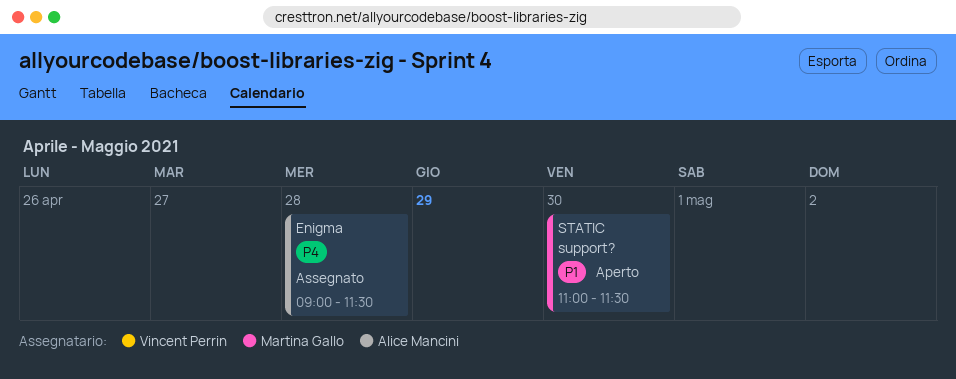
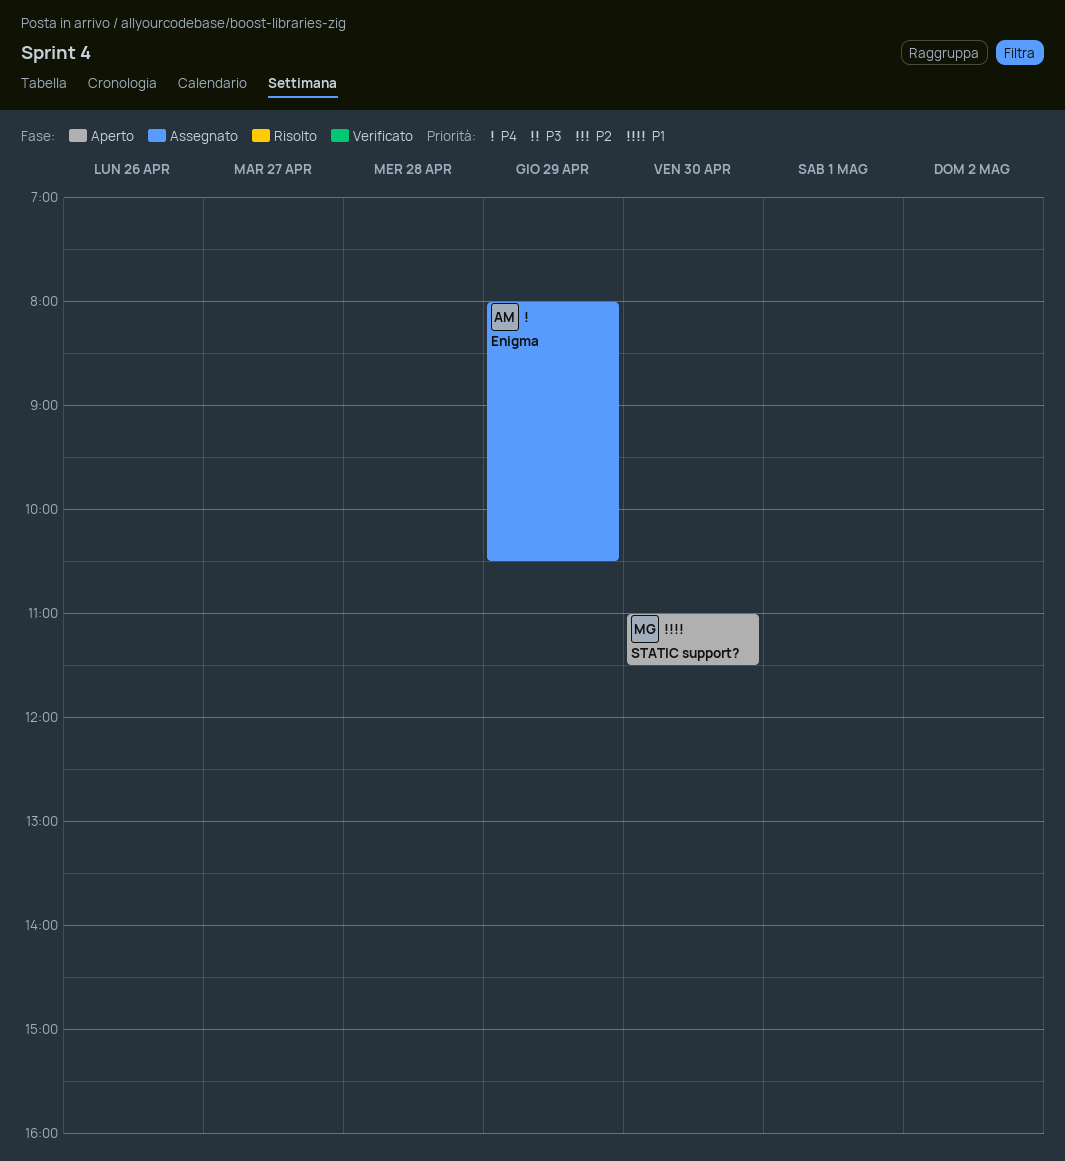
Enigma, day: Apr 28 -> Apr 29
Enigma, begins: 09:00 -> 08:00
Enigma, ends: 11:30 -> 10:30

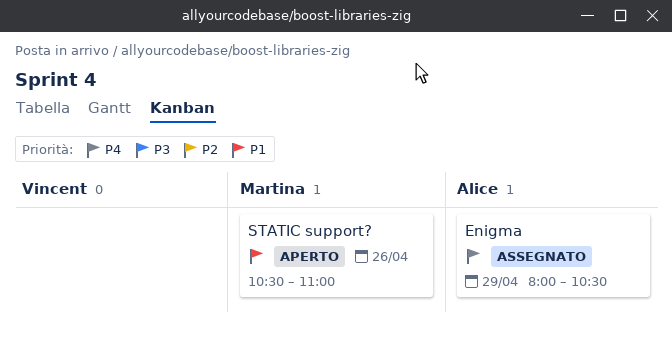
STATIC support?, day: Apr 30 -> Apr 26
STATIC support?, begins: 11:00 -> 10:30
STATIC support?, ends: 11:30 -> 11:00

